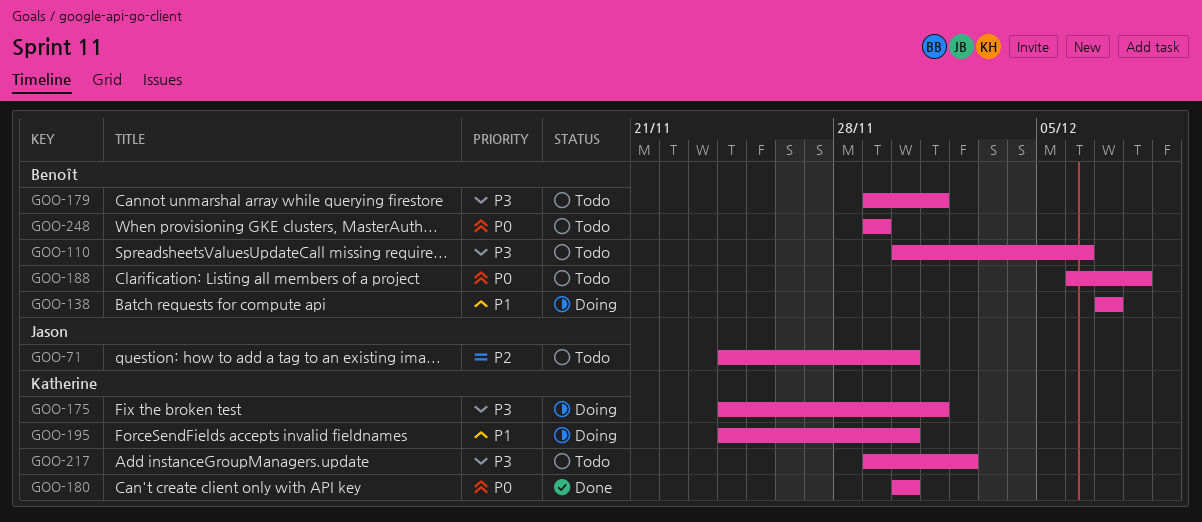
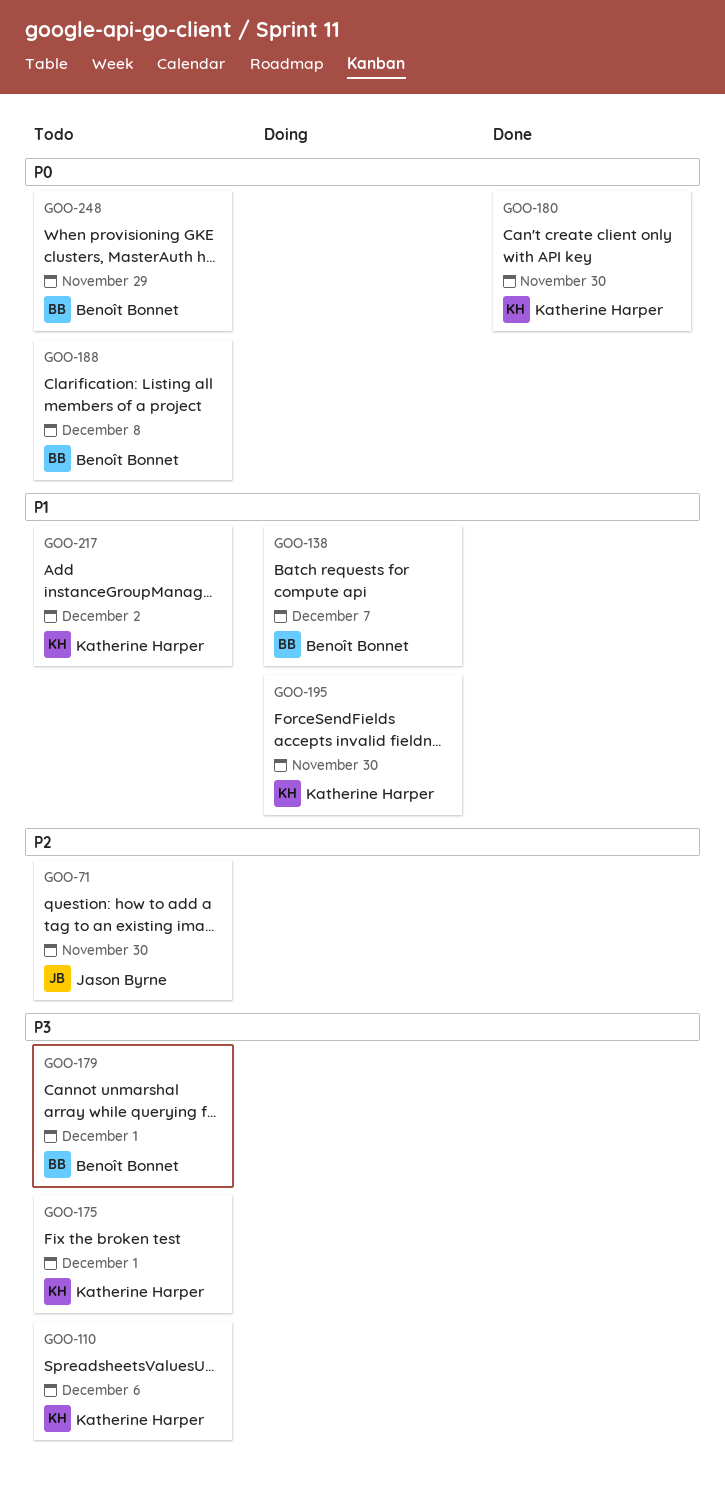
GOO-110, owner: Benoît Bonnet -> Katherine Harper
GOO-175, status: Doing -> Todo
GOO-217, priority: P3 -> P1

